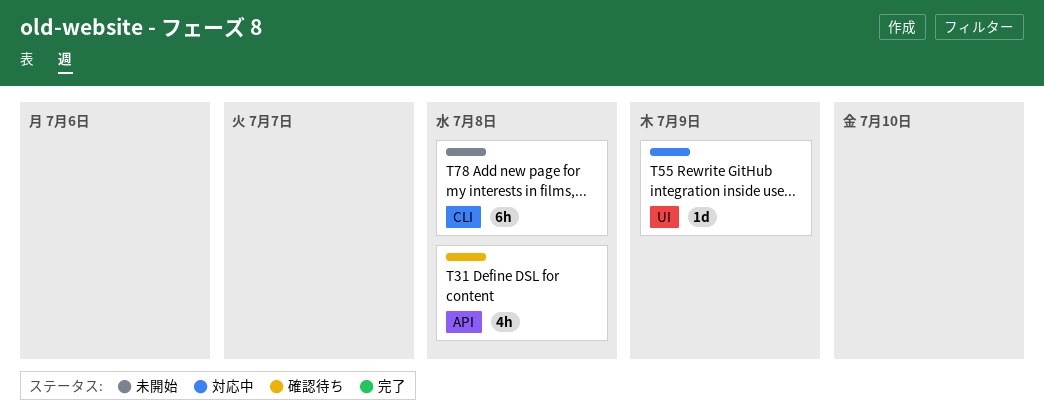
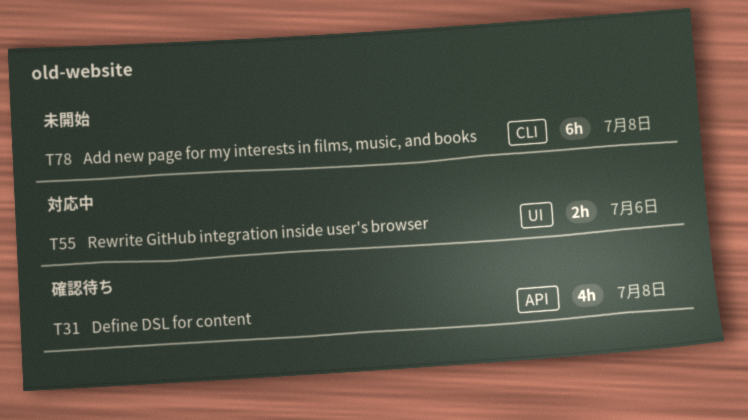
T55, estimate: 1d -> 2h
T55, due: Jul 9 -> Jul 6

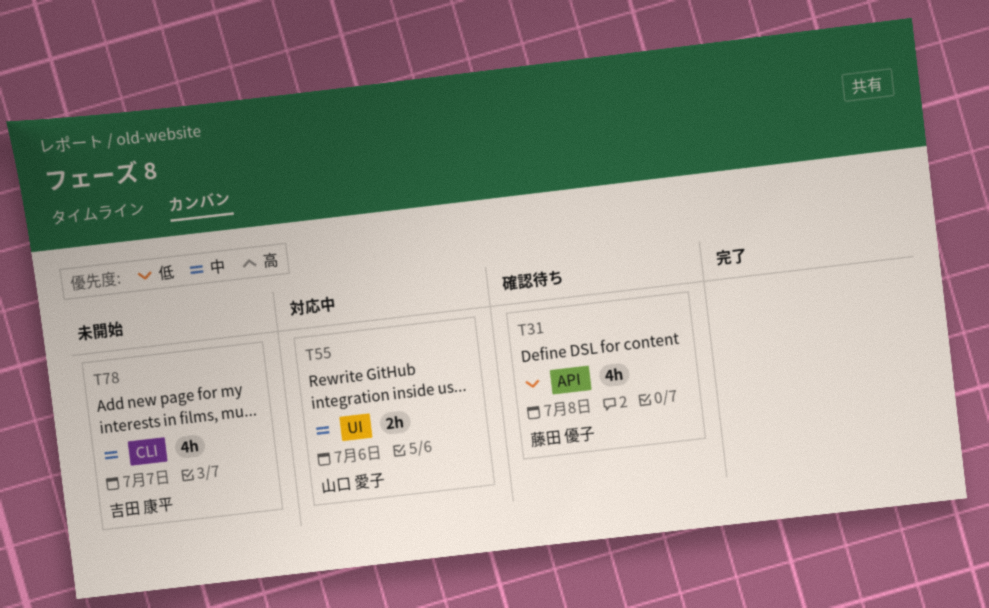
T78, estimate: 6h -> 4h
T78, due: Jul 8 -> Jul 7

